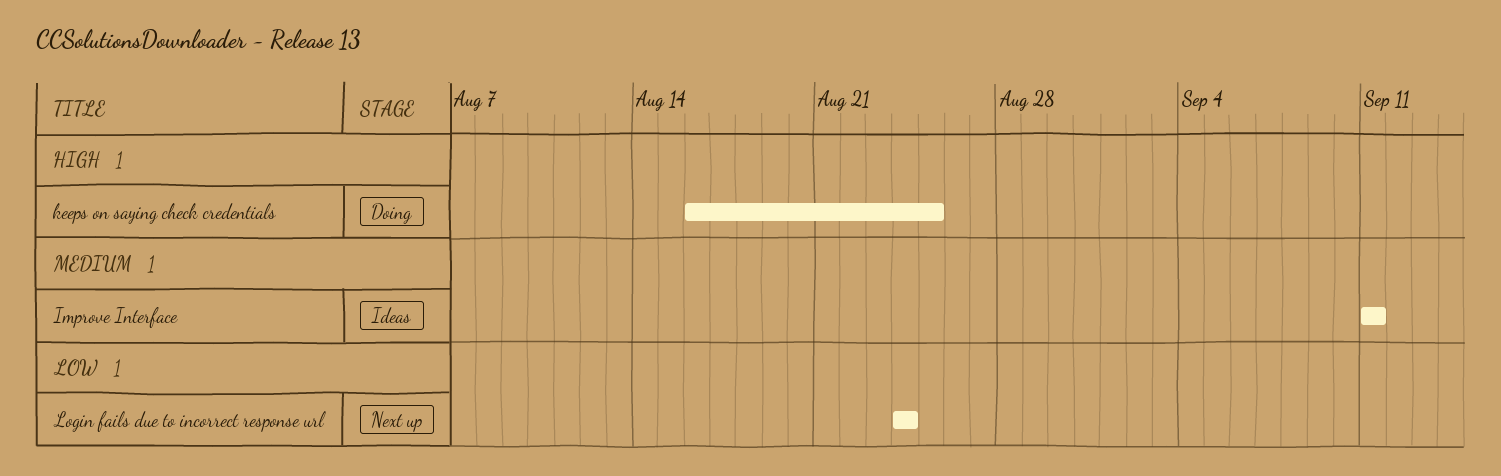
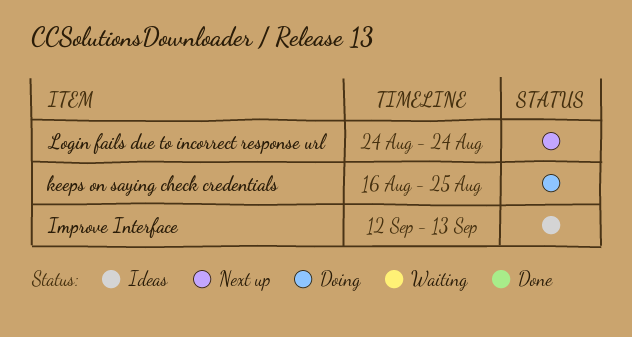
Improve Interface, start: Sep 11 -> Sep 12
Improve Interface, due: Sep 11 -> Sep 13

